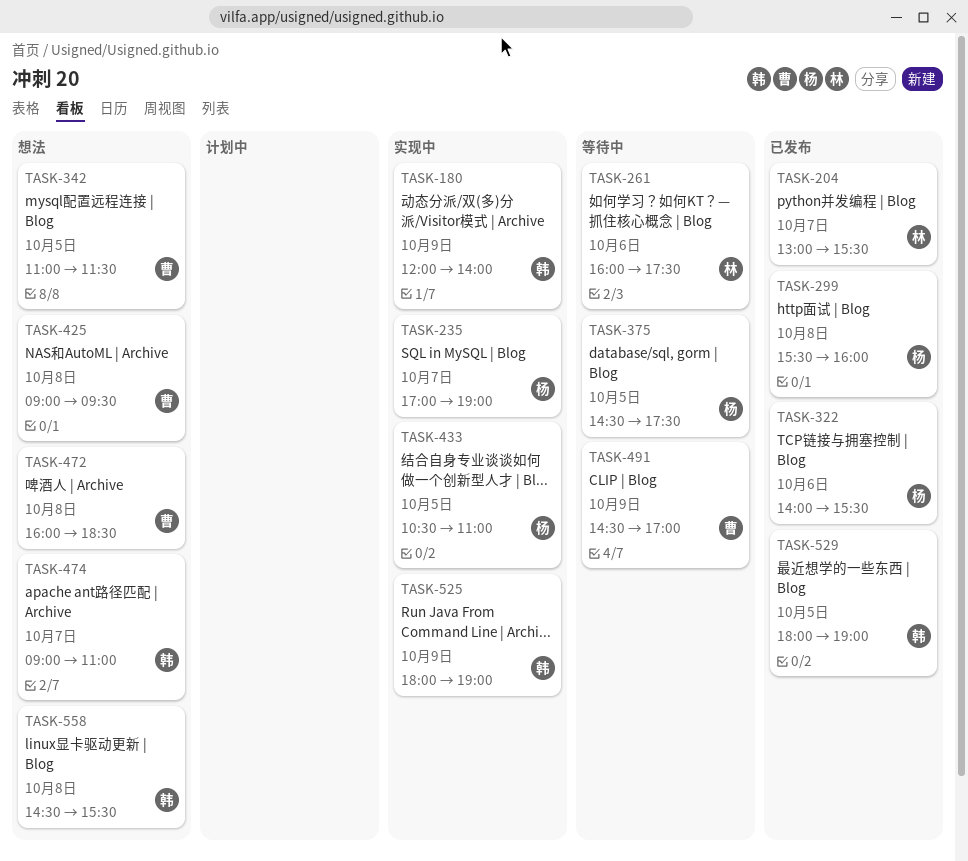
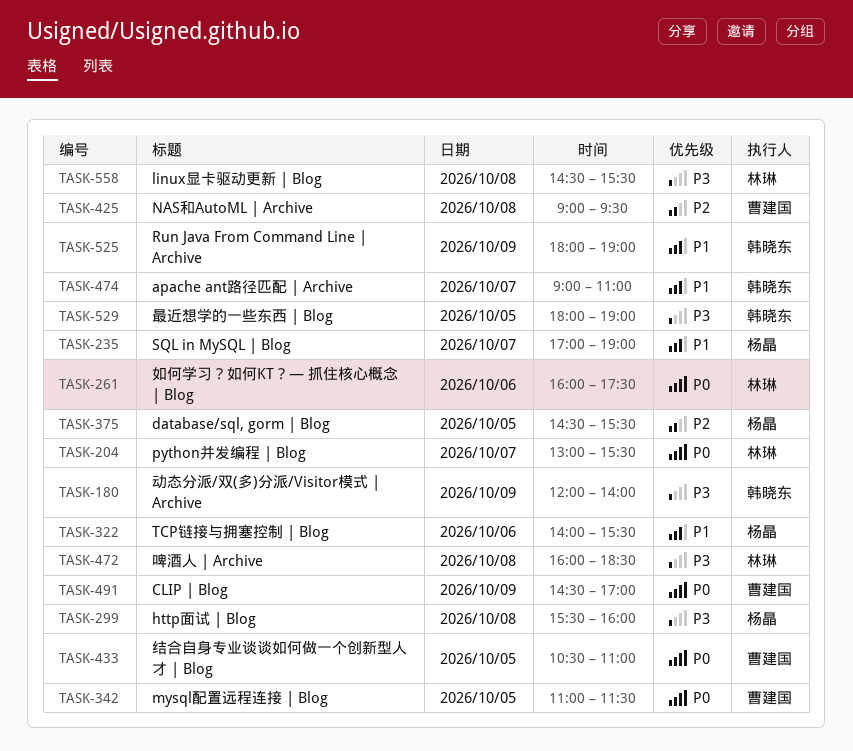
TASK-375, ends: 17:30 -> 15:30
TASK-433, owner: 杨晶 -> 曹建国
TASK-472, owner: 曹建国 -> 林琳
TASK-558, owner: 韩晓东 -> 林琳

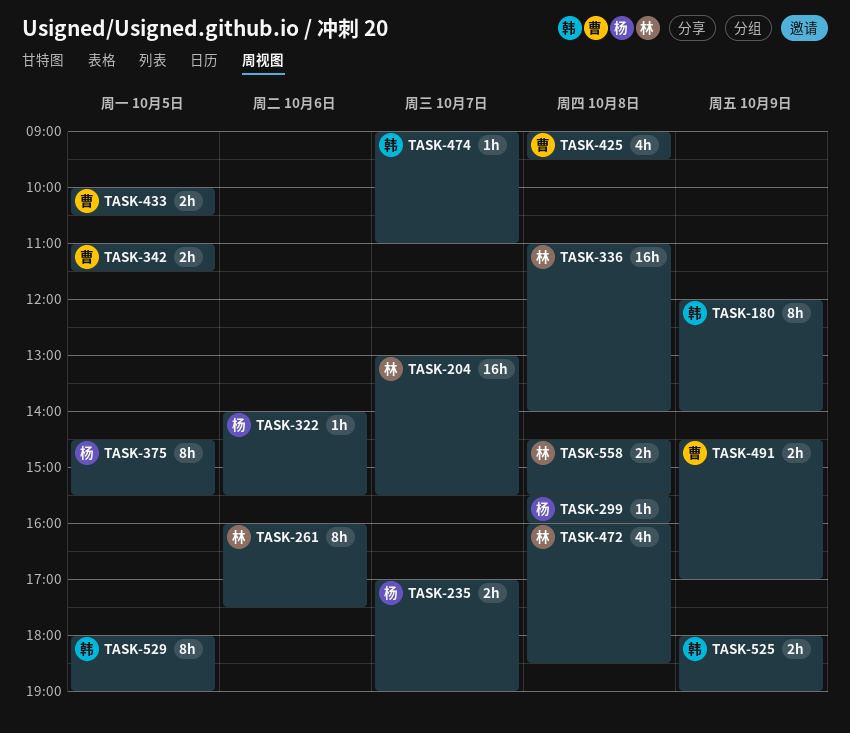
TASK-336: none -> present
TASK-433, begins: 10:30 -> 10:00
TASK-433, ends: 11:00 -> 10:30

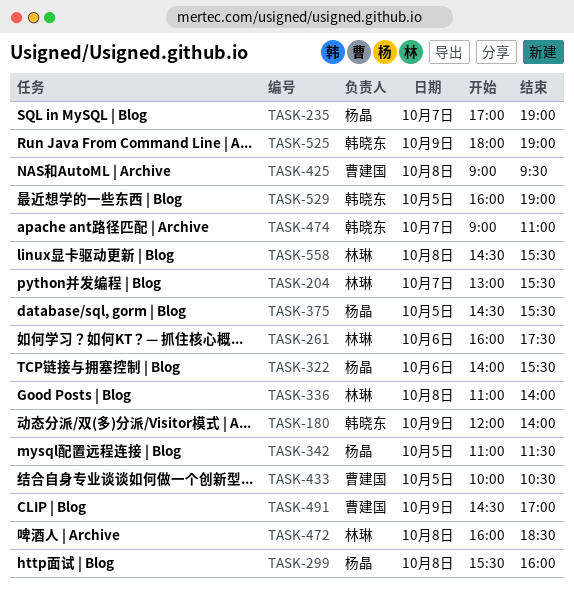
TASK-342, owner: 曹建国 -> 杨晶
TASK-529, begins: 18:00 -> 16:00

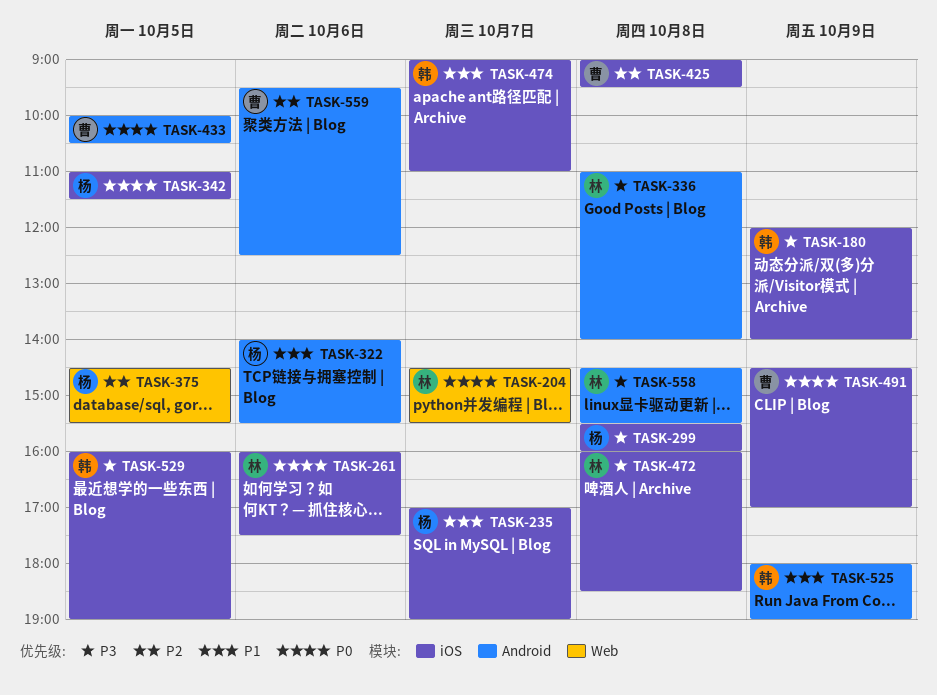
TASK-204, begins: 13:00 -> 14:30
TASK-559: none -> present

